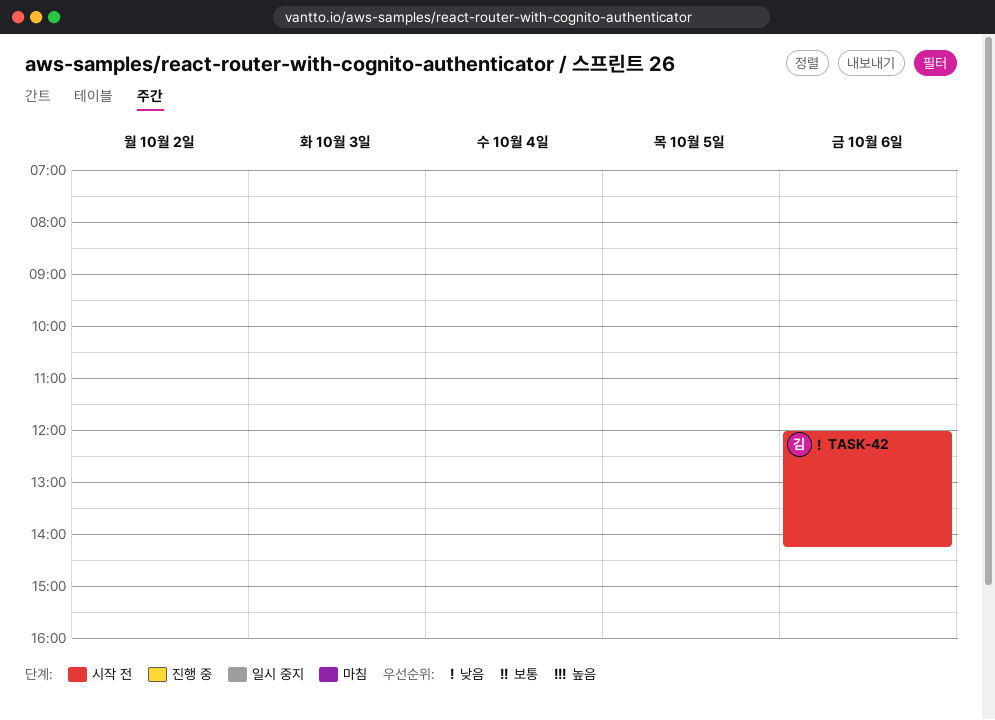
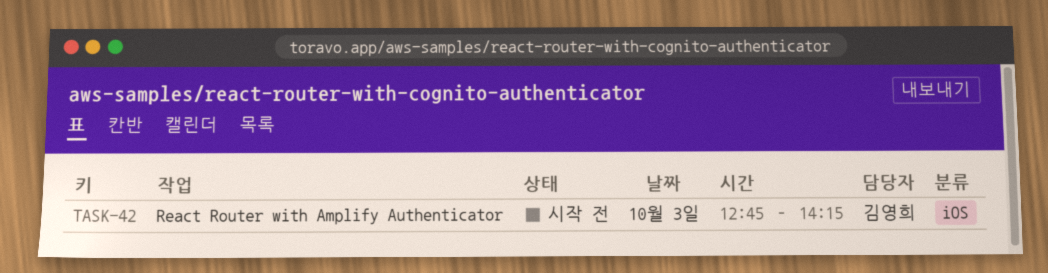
TASK-42, day: Oct 6 -> Oct 3
TASK-42, begins: 12:00 -> 12:45

